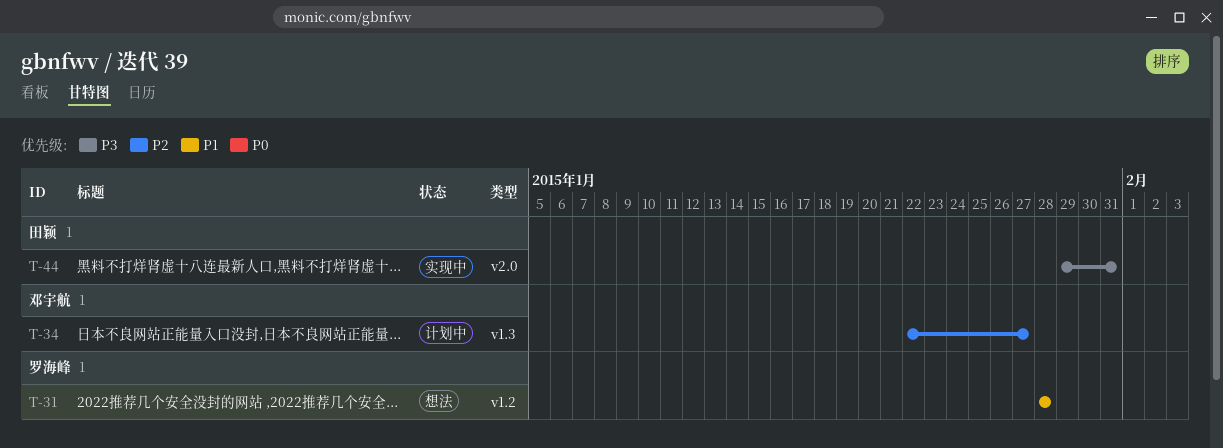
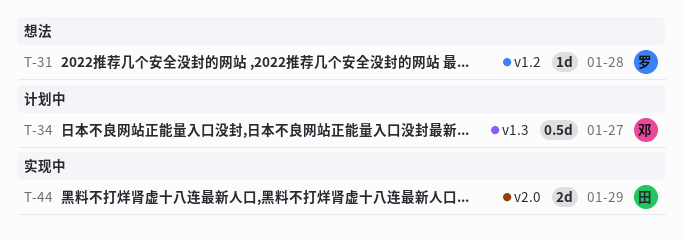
T-44, due: Jan 31 -> Jan 29

